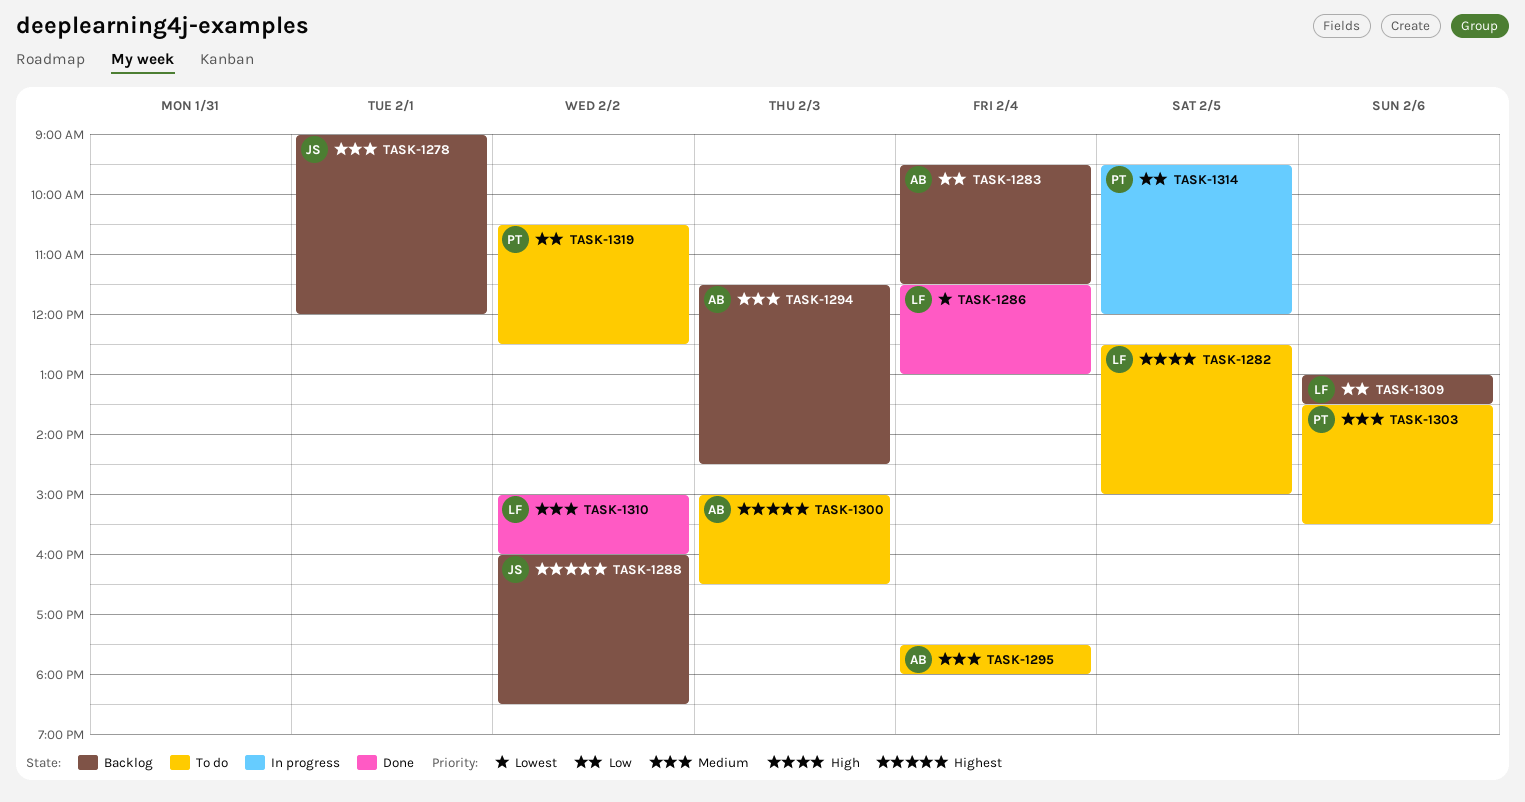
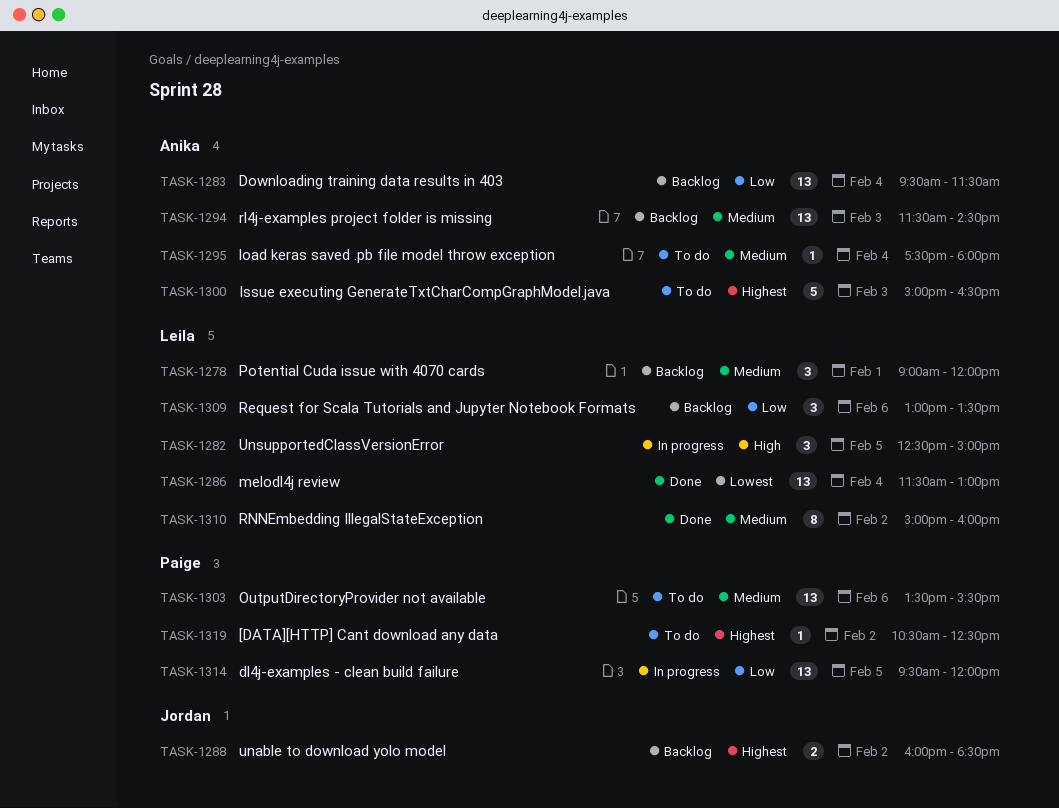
TASK-1278, owner: Jordan -> Leila
TASK-1282, status: To do -> In progress
TASK-1319, priority: Low -> Highest

